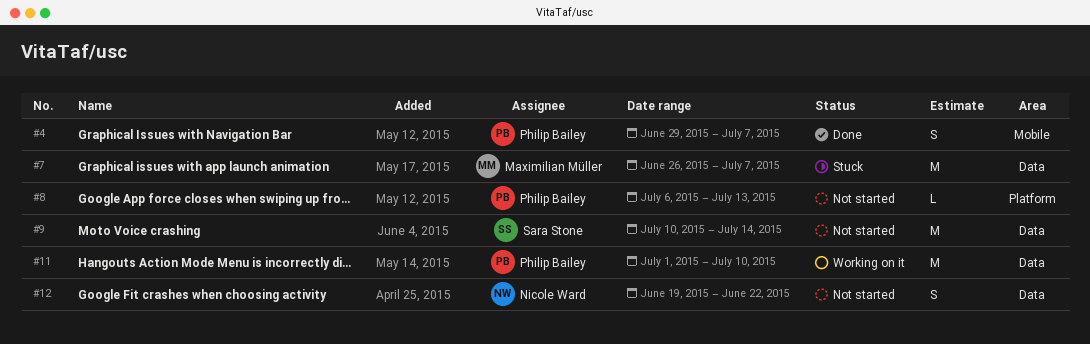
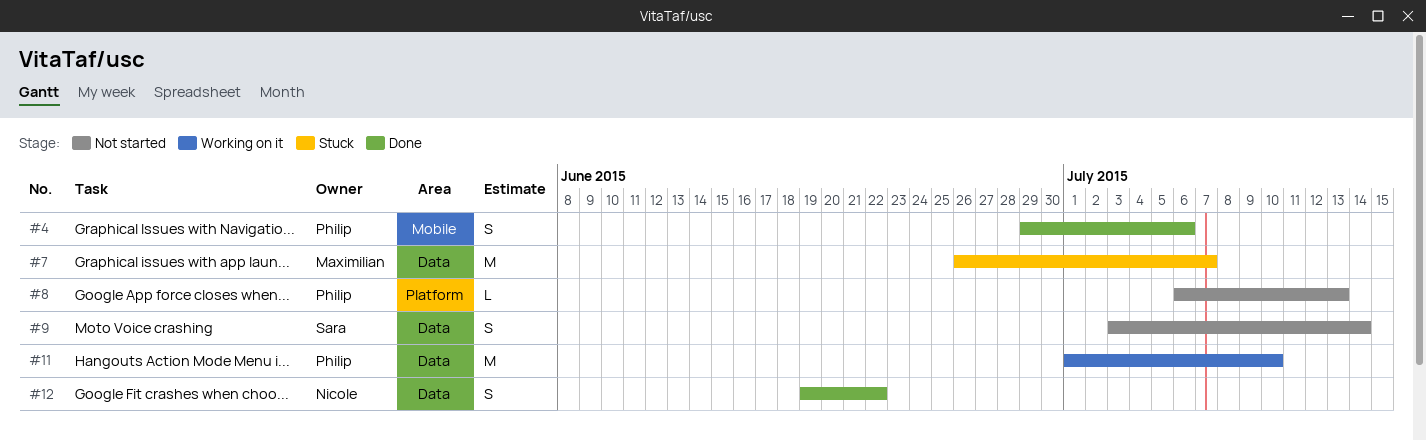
#4, due: Jul 7 -> Jul 6
#9, estimate: M -> S
#9, start: Jul 10 -> Jul 3
#12, status: Not started -> Done

